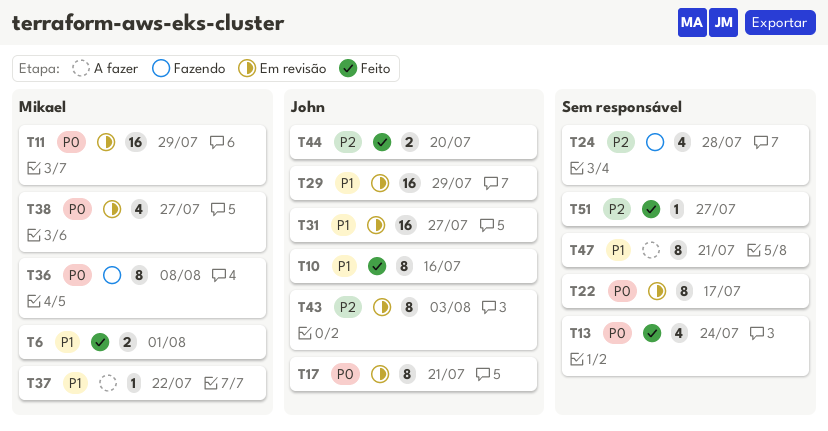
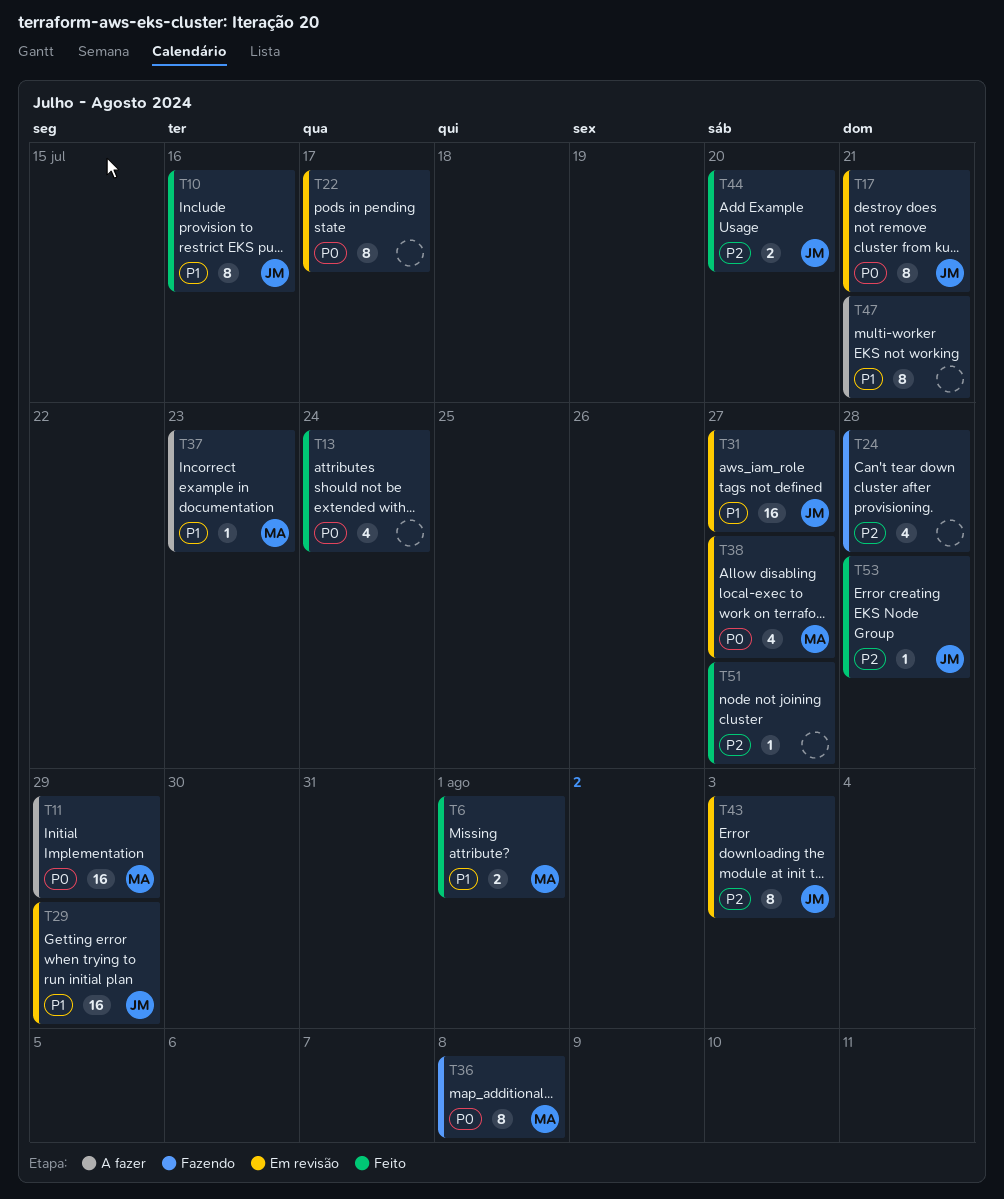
T11, status: Em revisão -> A fazer
T37, due: Jul 22 -> Jul 23
T53: none -> present

